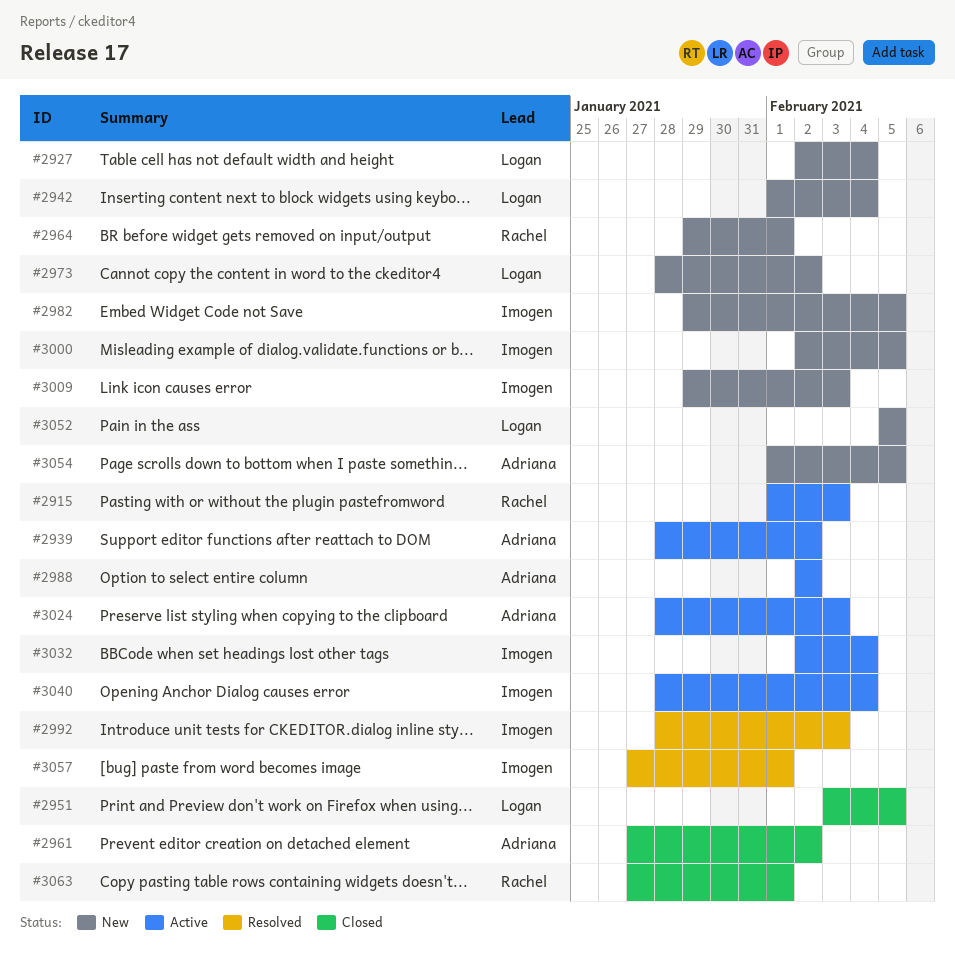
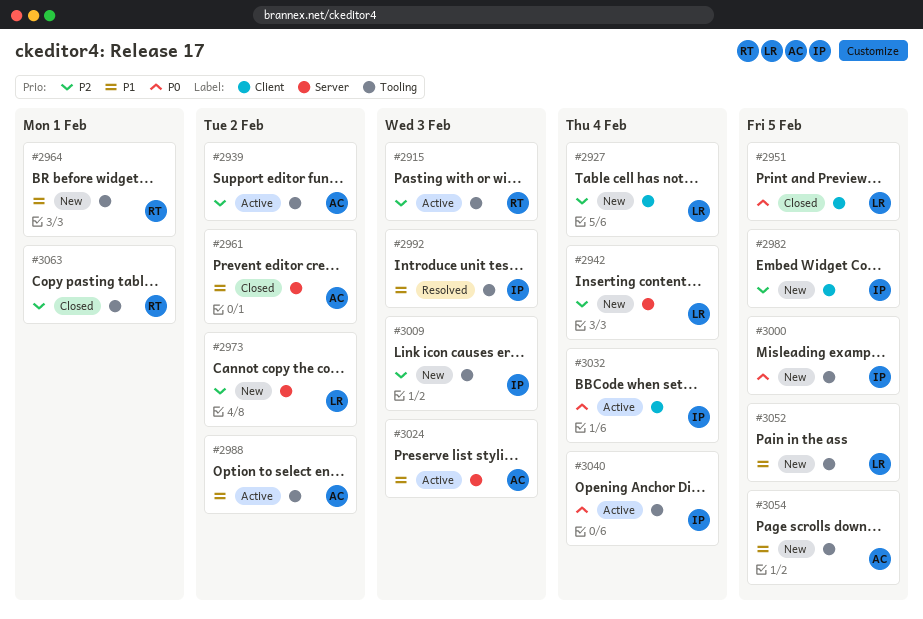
#3057: present -> none

